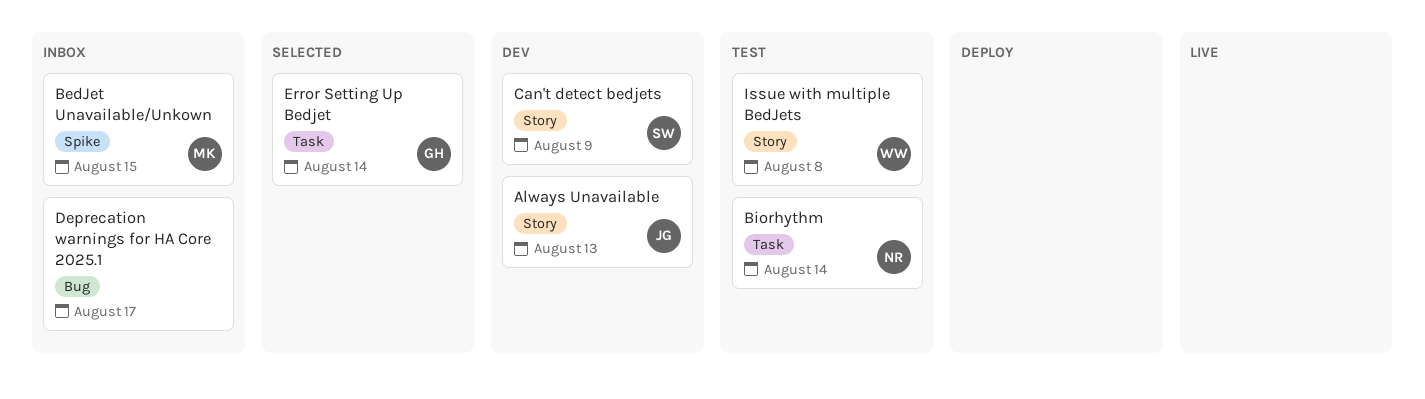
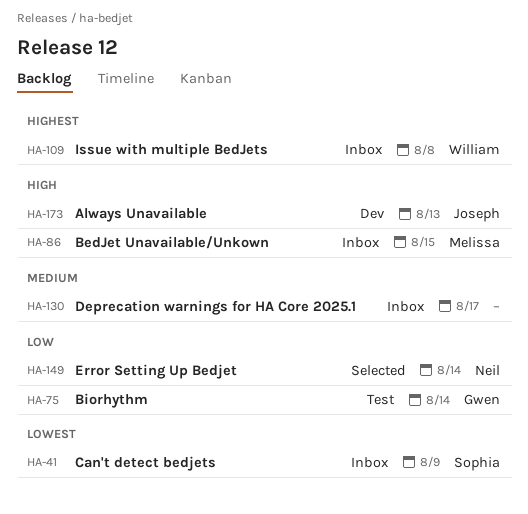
Biorhythm, owner: Neil -> Gwen
Can't detect bedjets, status: Dev -> Inbox
Error Setting Up Bedjet, owner: Gwen -> Neil
Issue with multiple BedJets, status: Test -> Inbox

